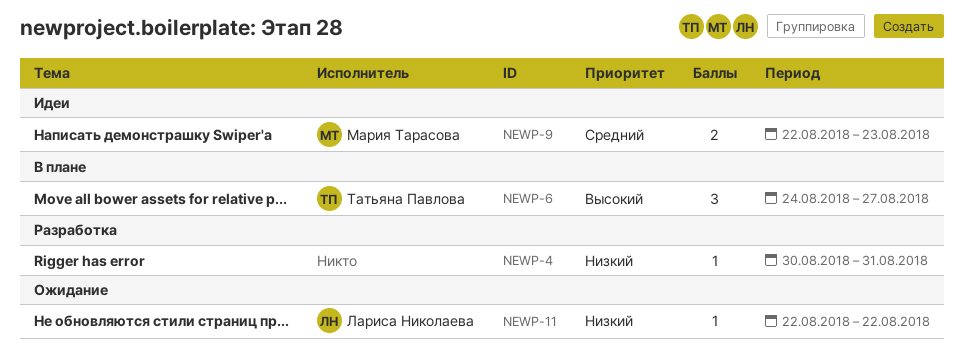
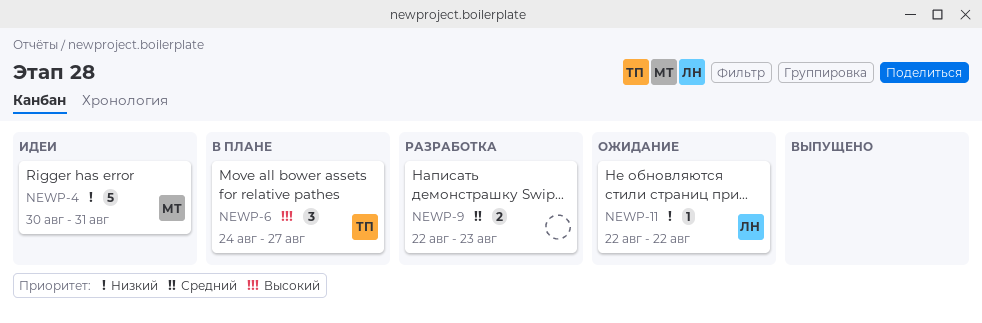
NEWP-4, status: Разработка -> Идеи
NEWP-4, owner: none -> Мария Тарасова
NEWP-4, estimate: 1 -> 5
NEWP-9, status: Идеи -> Разработка
NEWP-9, owner: Мария Тарасова -> none

